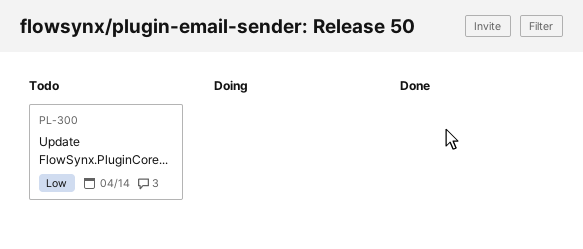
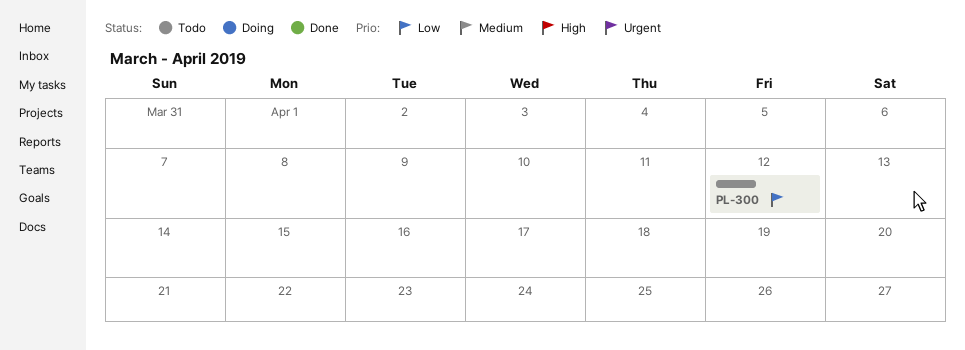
PL-300, due: Apr 14 -> Apr 12

